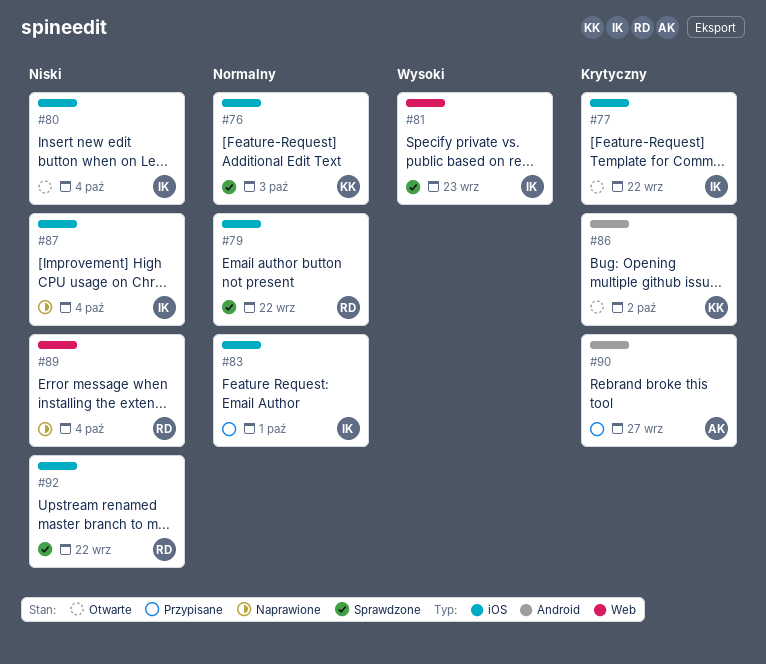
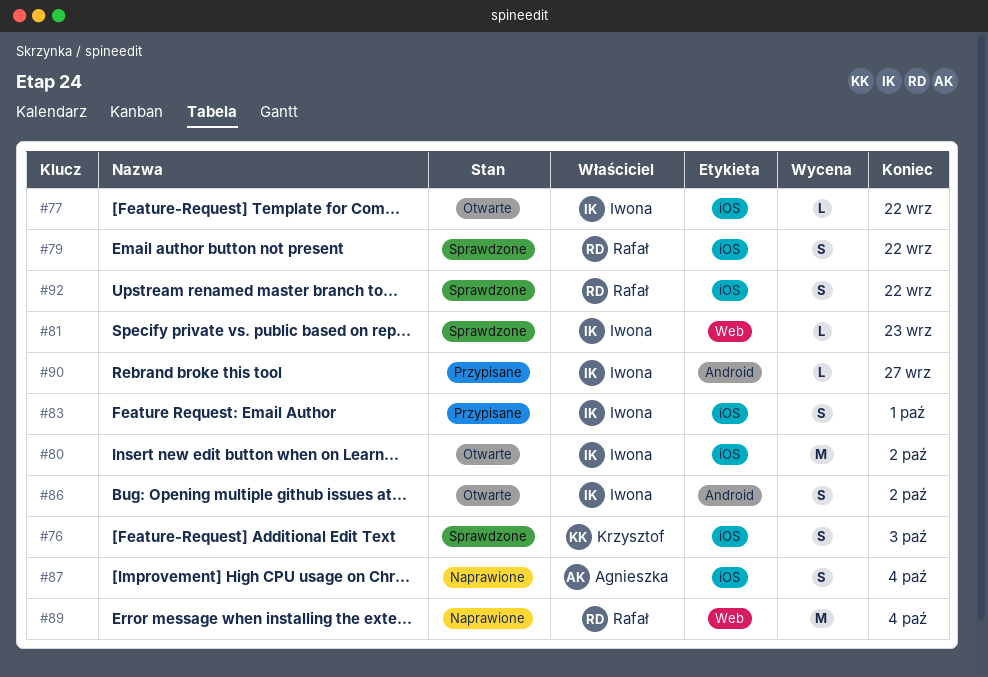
#80, due: Oct 4 -> Oct 2
#86, owner: Krzysztof -> Iwona
#87, owner: Iwona -> Agnieszka
#90, owner: Agnieszka -> Iwona

